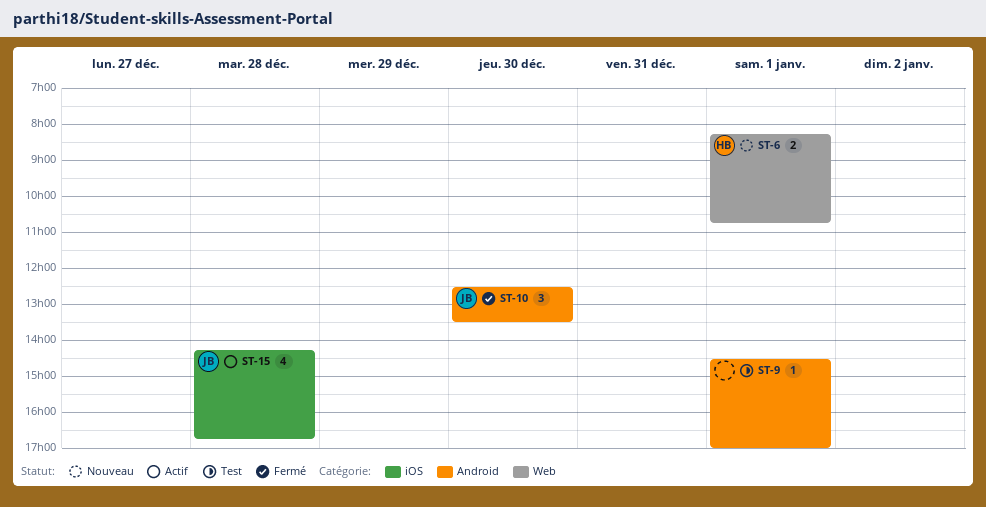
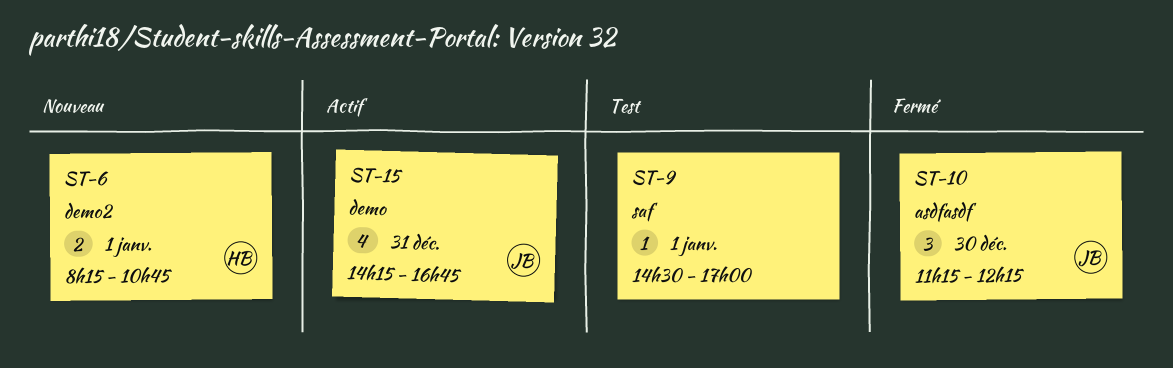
ST-10, begins: 12:30 -> 11:15
ST-10, ends: 13:30 -> 12:15
ST-15, day: Dec 28 -> Dec 31

